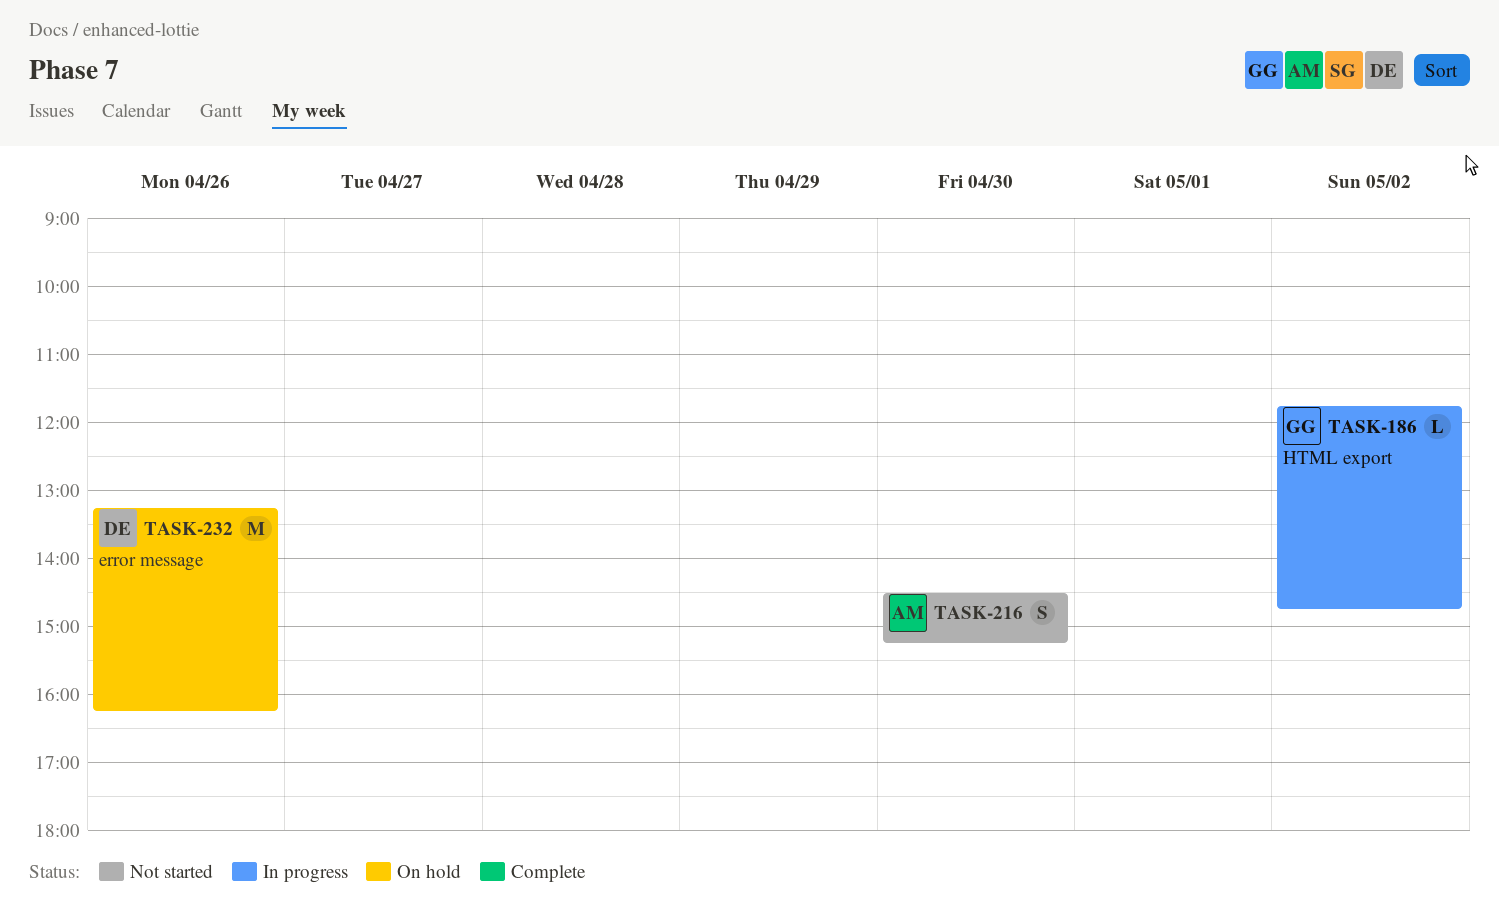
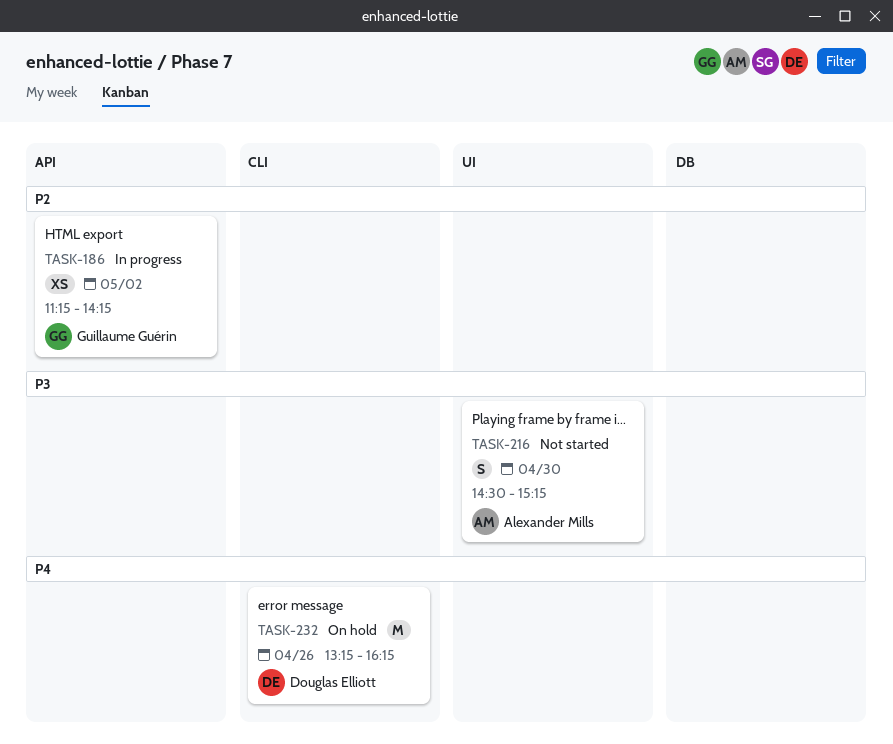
TASK-186, estimate: L -> XS
TASK-186, begins: 11:45 -> 11:15
TASK-186, ends: 14:45 -> 14:15

